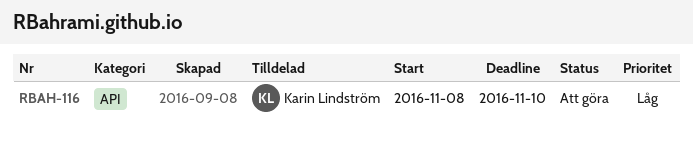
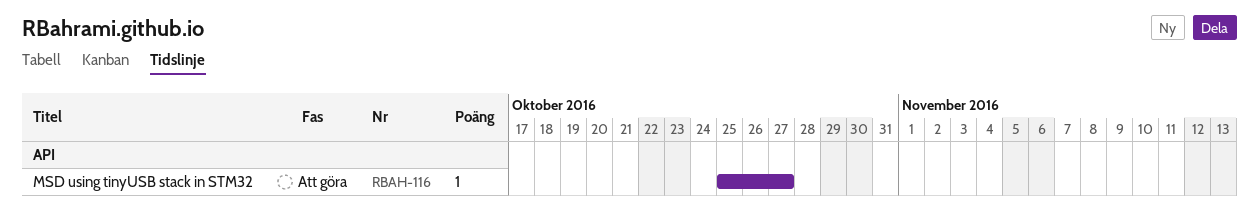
RBAH-116, start: Nov 8 -> Oct 25
RBAH-116, due: Nov 10 -> Oct 27

